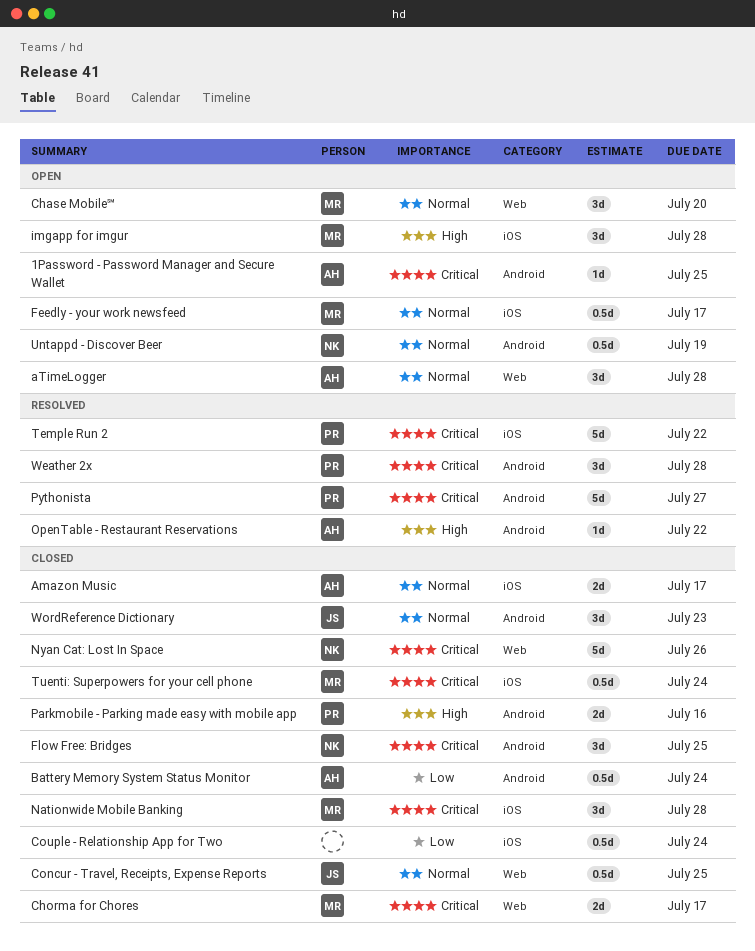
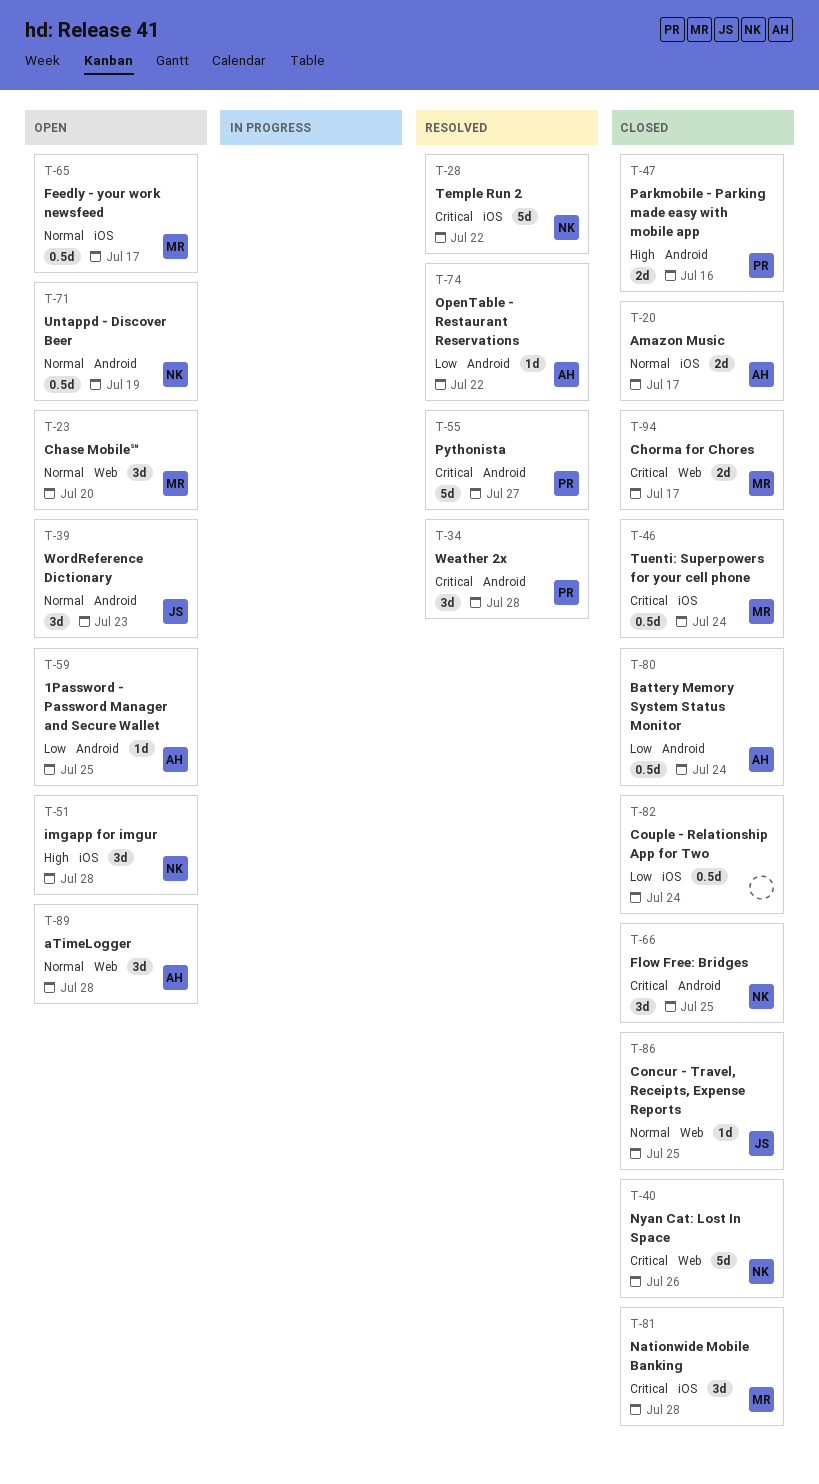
1Password - Password Manager and Secure Wallet, priority: Critical -> Low
Concur - Travel, Receipts, Expense Reports, estimate: 0.5d -> 1d
imgapp for imgur, owner: MR -> NK
OpenTable - Restaurant Reservations, priority: High -> Low
Temple Run 2, owner: PR -> NK
WordReference Dictionary, status: Closed -> Open

